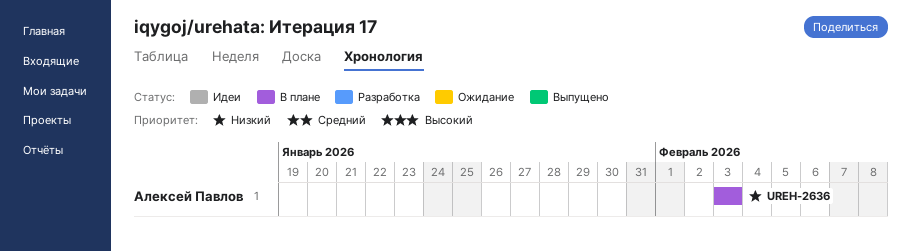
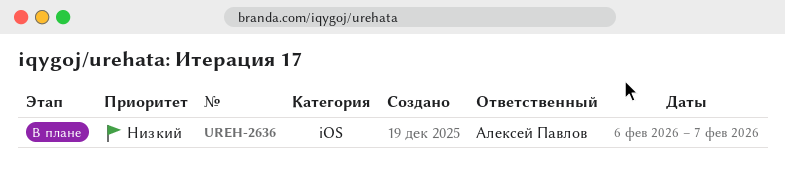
UREH-2636, start: Feb 3 -> Feb 6
UREH-2636, due: Feb 3 -> Feb 7

